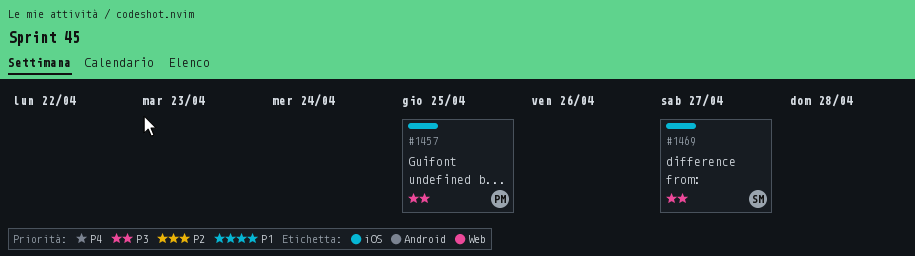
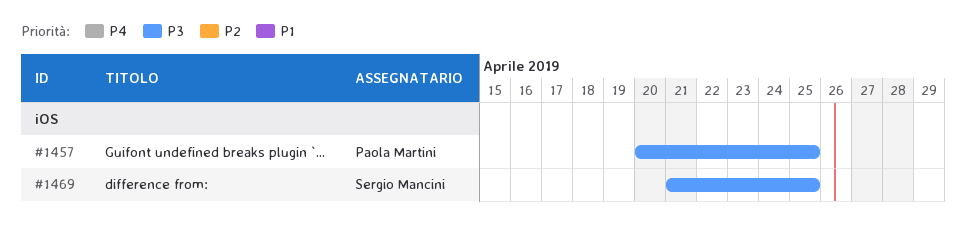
#1469, due: Apr 27 -> Apr 25

